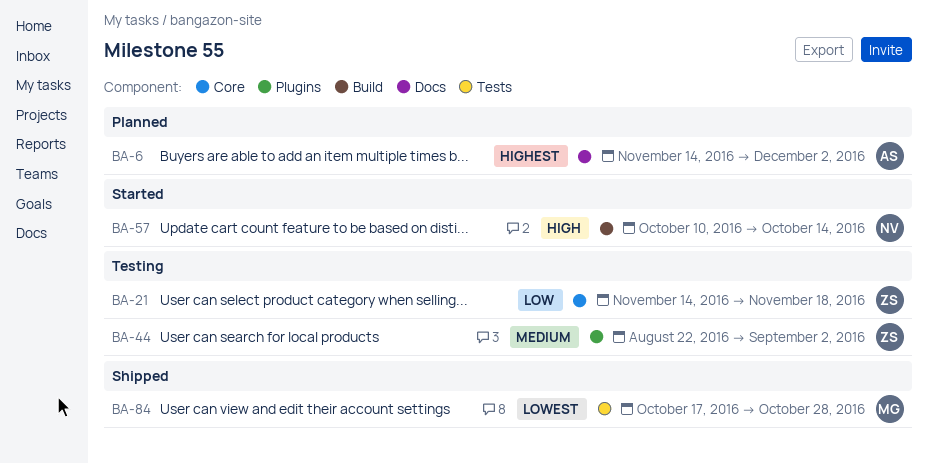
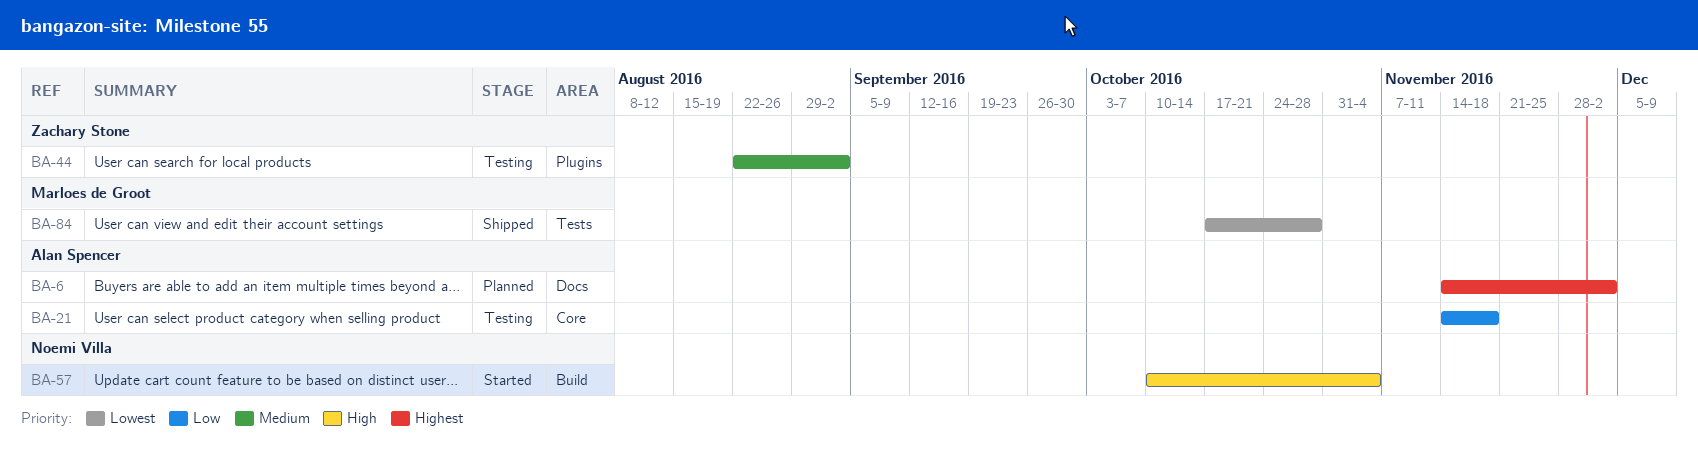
BA-21, owner: Zachary Stone -> Alan Spencer
BA-57, due: Oct 14 -> Nov 4

